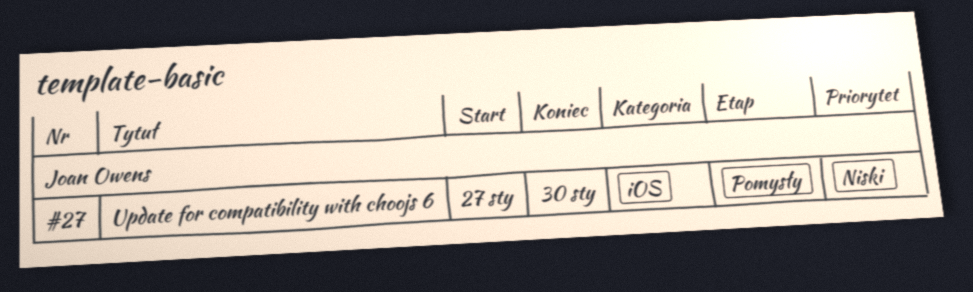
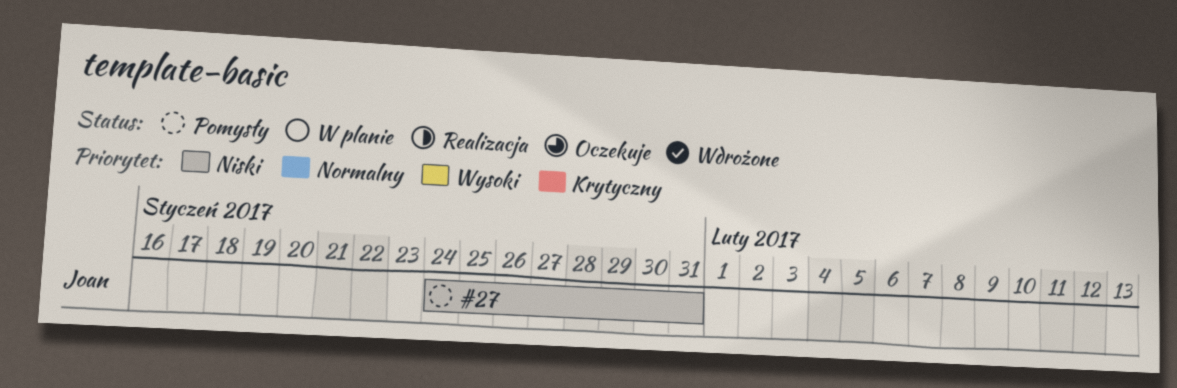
#27, start: Jan 27 -> Jan 24
#27, due: Jan 30 -> Jan 31

